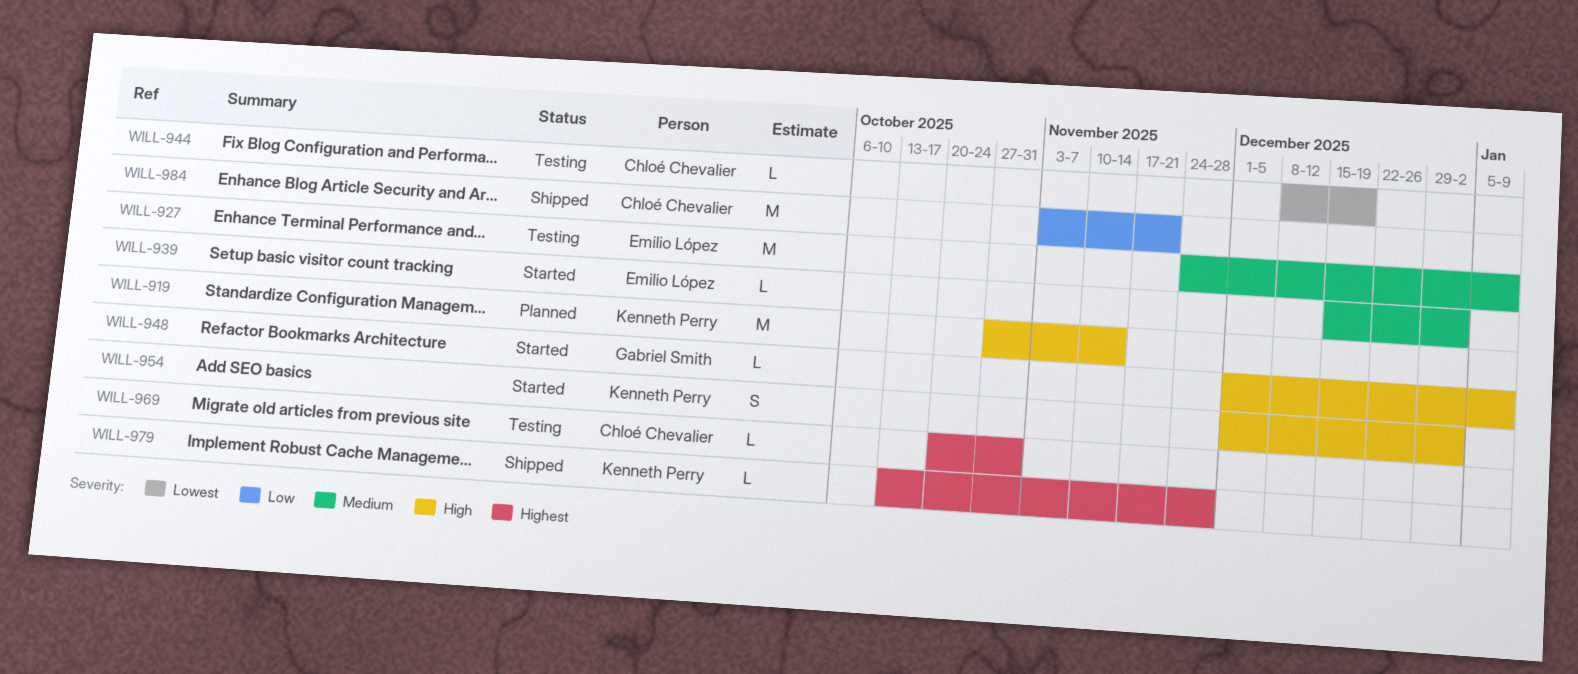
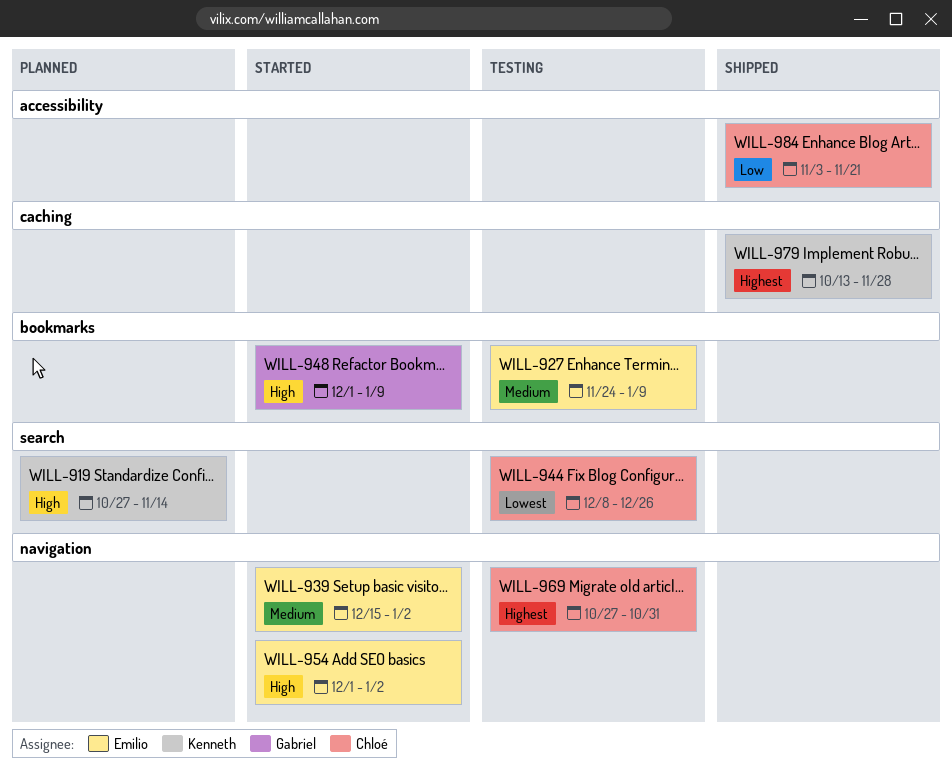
WILL-944, due: Dec 19 -> Dec 26
WILL-954, owner: Kenneth Perry -> Emilio López
WILL-969, start: Oct 20 -> Oct 27

